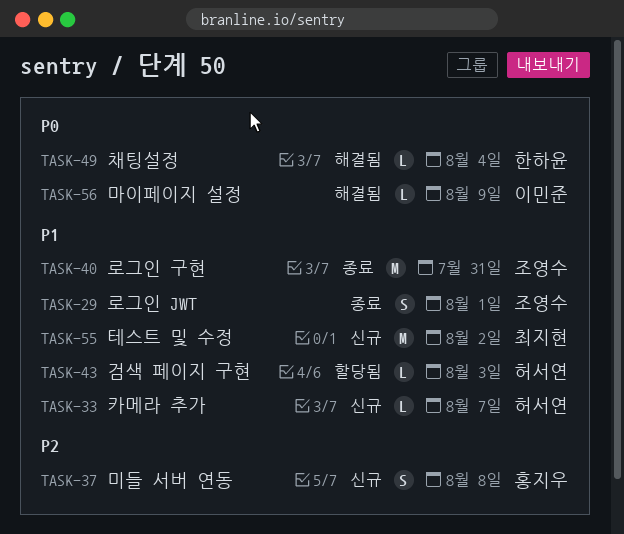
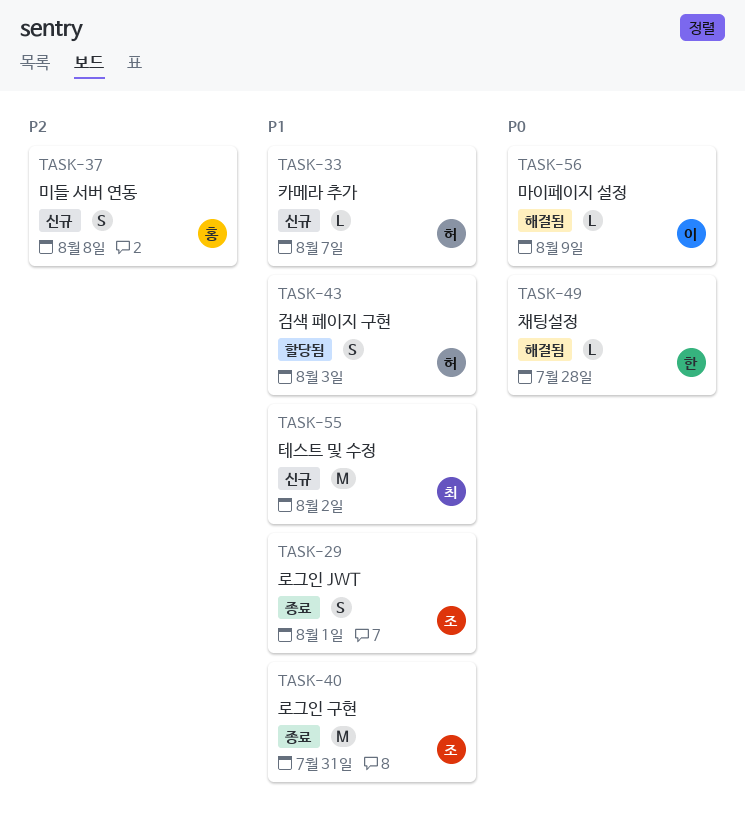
TASK-43, estimate: L -> S
TASK-49, due: Aug 4 -> Jul 28

